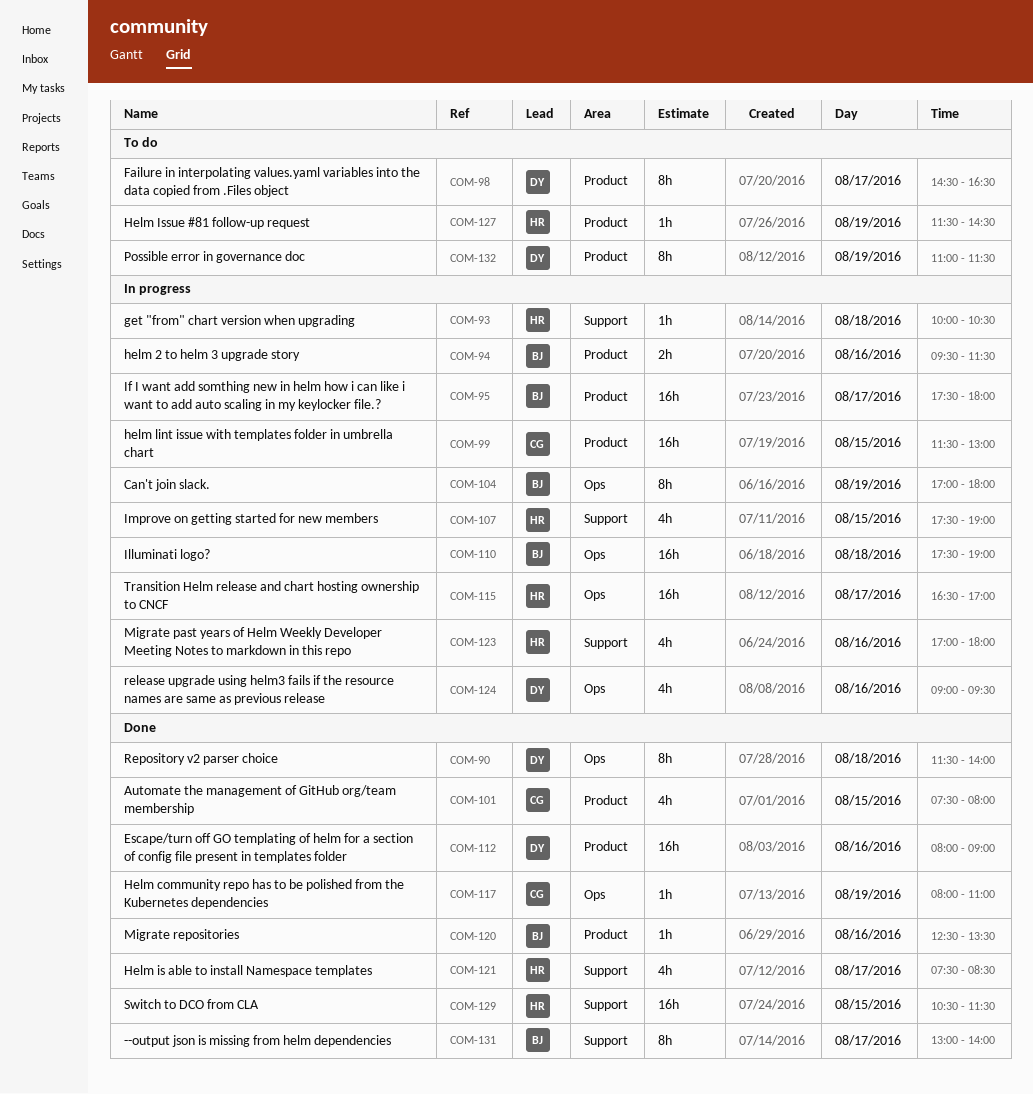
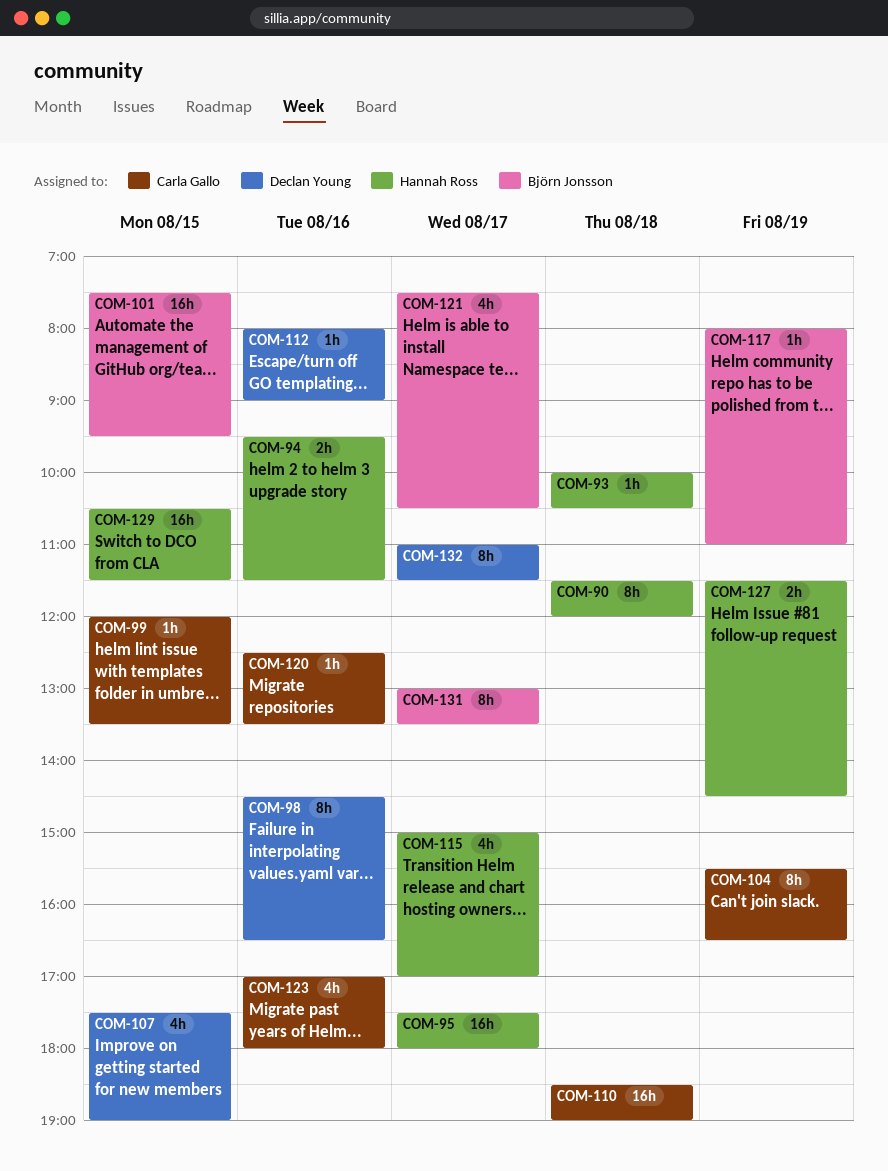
COM-90, owner: Declan Young -> Hannah Ross
COM-90, ends: 14:00 -> 12:00
COM-94, owner: Björn Jonsson -> Hannah Ross
COM-95, owner: Björn Jonsson -> Hannah Ross
COM-98, day: Aug 17 -> Aug 16
COM-99, estimate: 16h -> 1h
COM-99, begins: 11:30 -> 12:00
COM-99, ends: 13:00 -> 13:30
COM-101, owner: Carla Gallo -> Björn Jonsson
COM-101, estimate: 4h -> 16h
COM-101, ends: 08:00 -> 09:30
COM-104, owner: Björn Jonsson -> Carla Gallo
COM-104, begins: 17:00 -> 15:30
COM-104, ends: 18:00 -> 16:30
COM-107, owner: Hannah Ross -> Declan Young
COM-110, owner: Björn Jonsson -> Carla Gallo
COM-110, begins: 17:30 -> 18:30
COM-112, estimate: 16h -> 1h
COM-115, estimate: 16h -> 4h
COM-115, begins: 16:30 -> 15:00
COM-117, owner: Carla Gallo -> Björn Jonsson
COM-120, owner: Björn Jonsson -> Carla Gallo
COM-121, owner: Hannah Ross -> Björn Jonsson
COM-121, ends: 08:30 -> 10:30
COM-123, owner: Hannah Ross -> Carla Gallo
COM-124: present -> none
COM-127, estimate: 1h -> 2h
COM-131, ends: 14:00 -> 13:30
COM-132, day: Aug 19 -> Aug 17

